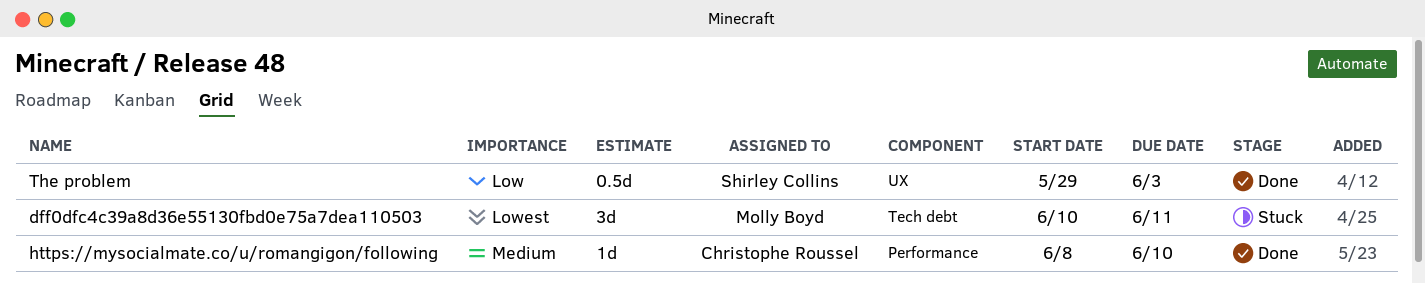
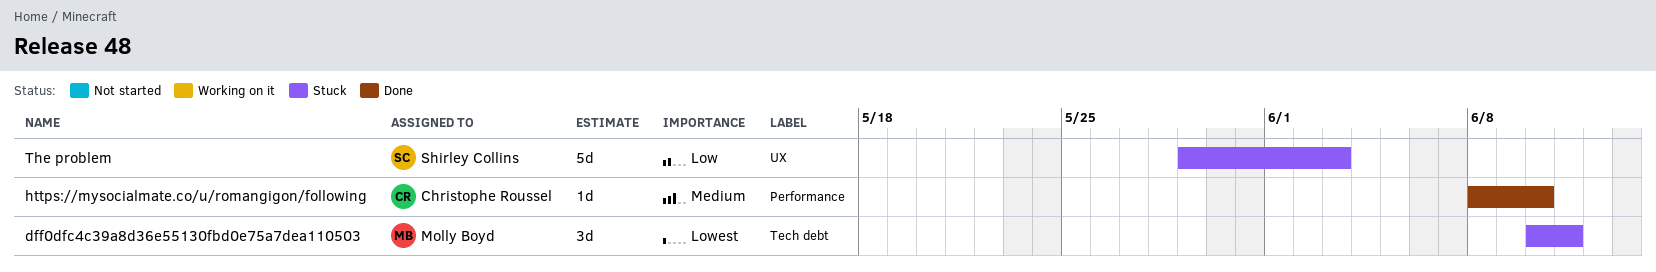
The problem, status: Done -> Stuck
The problem, estimate: 0.5d -> 5d

